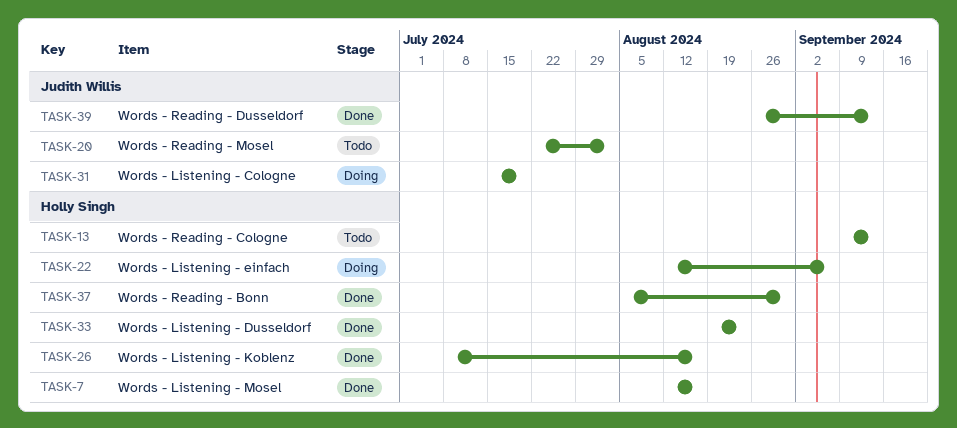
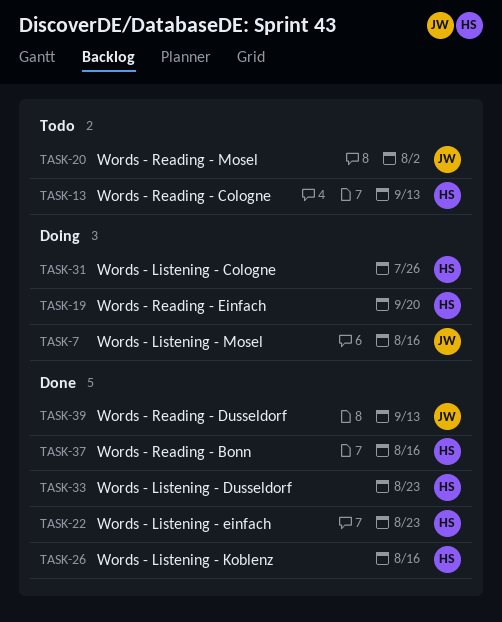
TASK-7, status: Done -> Doing
TASK-7, owner: Holly Singh -> Judith Willis
TASK-19: none -> present
TASK-22, status: Doing -> Done
TASK-22, due: Sep 6 -> Aug 23
TASK-31, owner: Judith Willis -> Holly Singh
TASK-31, due: Jul 19 -> Jul 26
TASK-37, due: Aug 30 -> Aug 16

